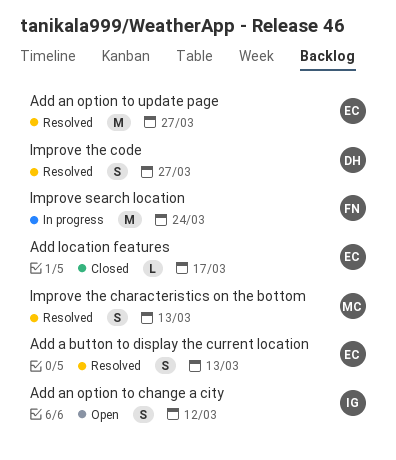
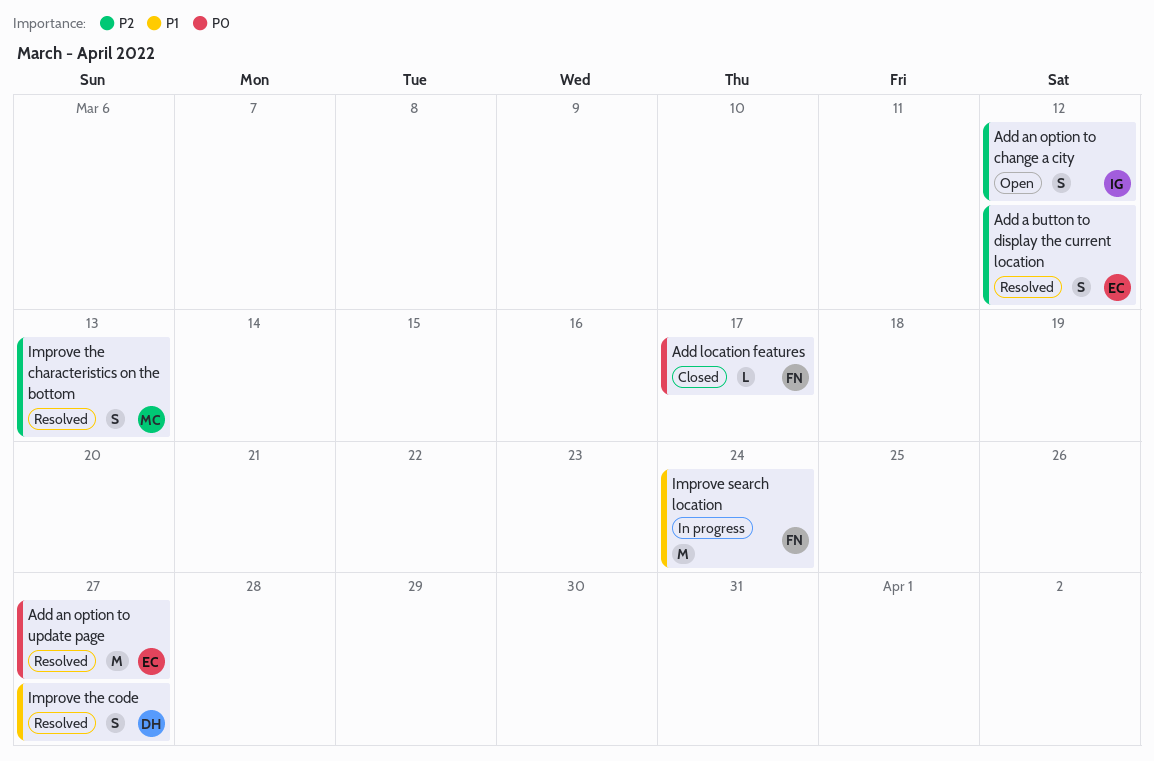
Add a button to display the current location, due: Mar 13 -> Mar 12
Add location features, owner: EC -> FN

